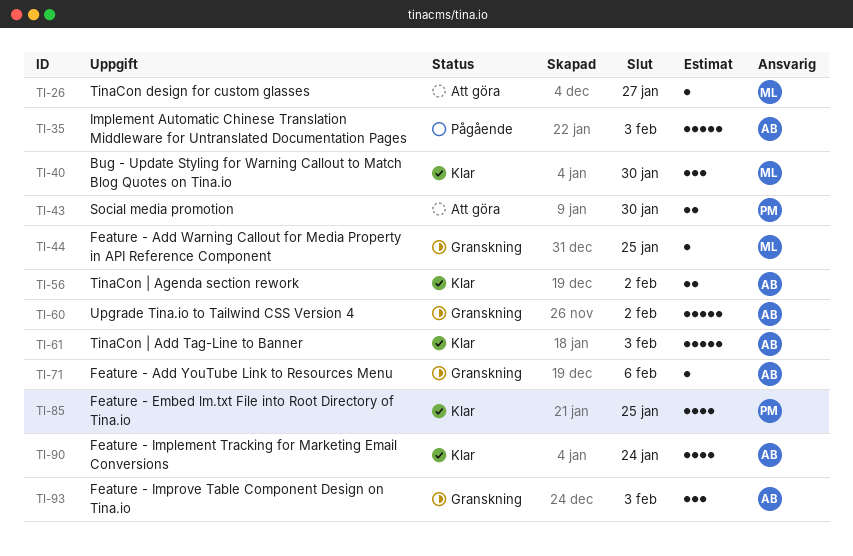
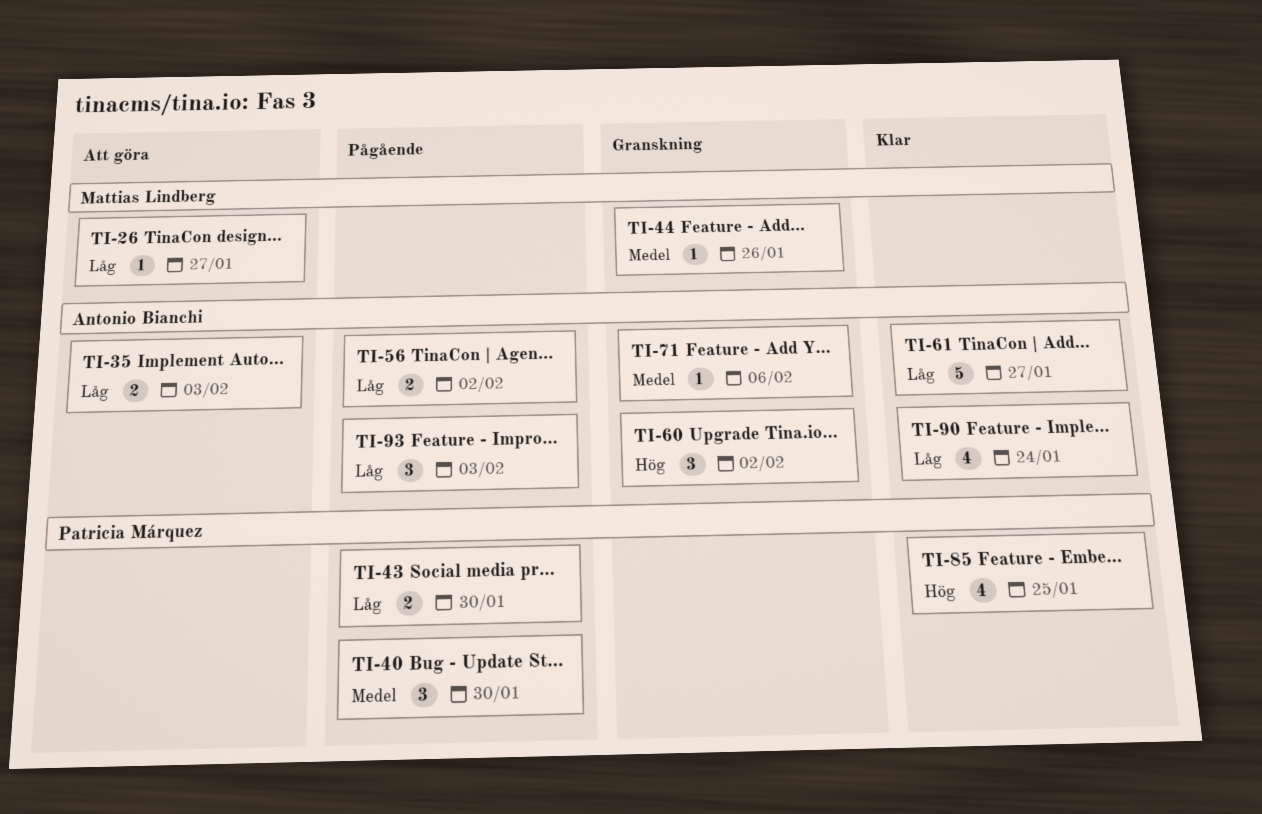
TI-35, status: Pågående -> Att göra
TI-35, estimate: 5 -> 2
TI-40, status: Klar -> Pågående
TI-40, owner: Mattias Lindberg -> Patricia Márquez
TI-43, status: Att göra -> Pågående
TI-44, due: Jan 25 -> Jan 26
TI-56, status: Klar -> Pågående
TI-60, estimate: 5 -> 3
TI-61, due: Feb 3 -> Jan 27
TI-93, status: Granskning -> Pågående

